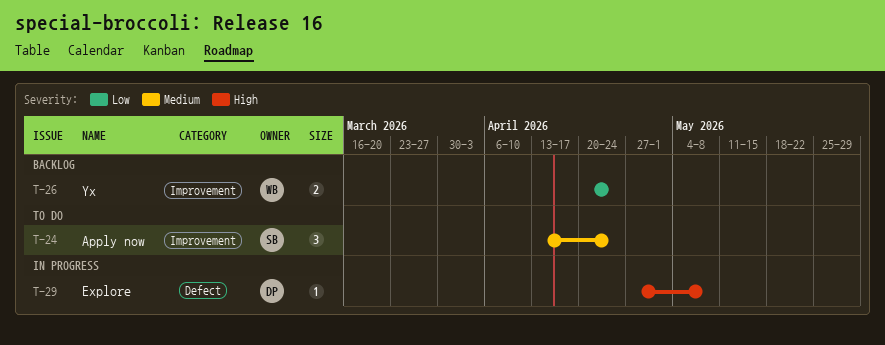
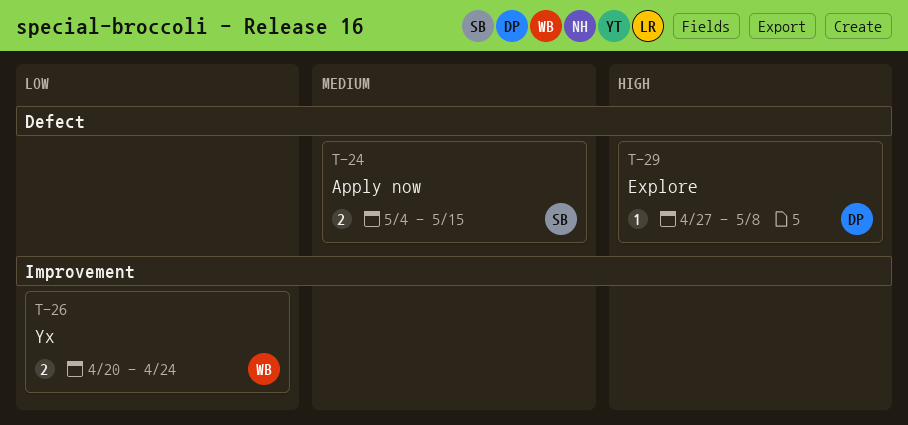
T-24, label: Improvement -> Defect
T-24, estimate: 3 -> 2
T-24, start: Apr 13 -> May 4
T-24, due: Apr 24 -> May 15

